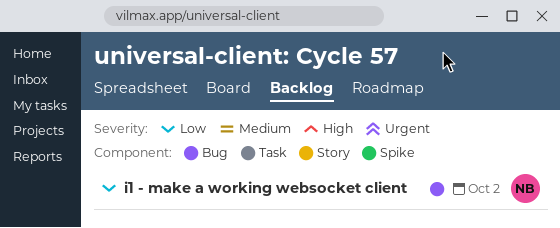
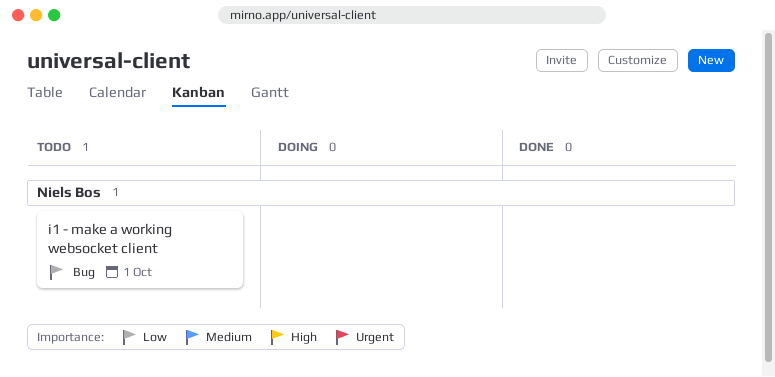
i1 - make a working websocket client, due: Oct 2 -> Oct 1

